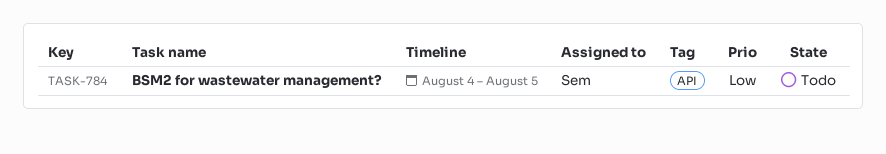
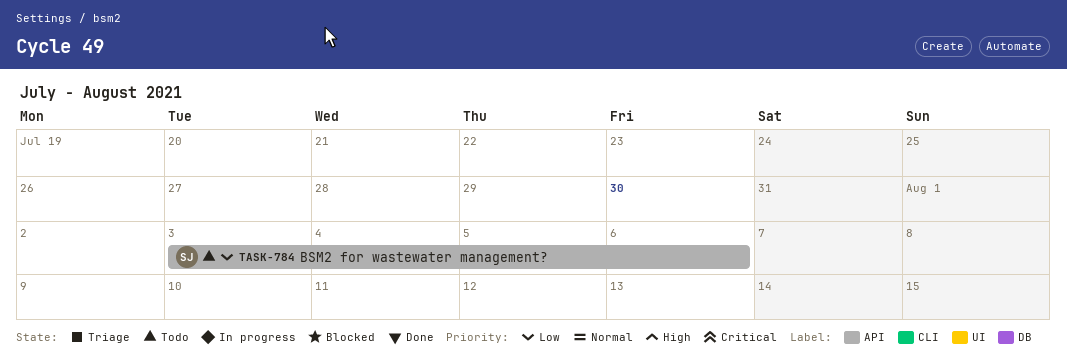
TASK-784, start: Aug 4 -> Aug 3
TASK-784, due: Aug 5 -> Aug 6

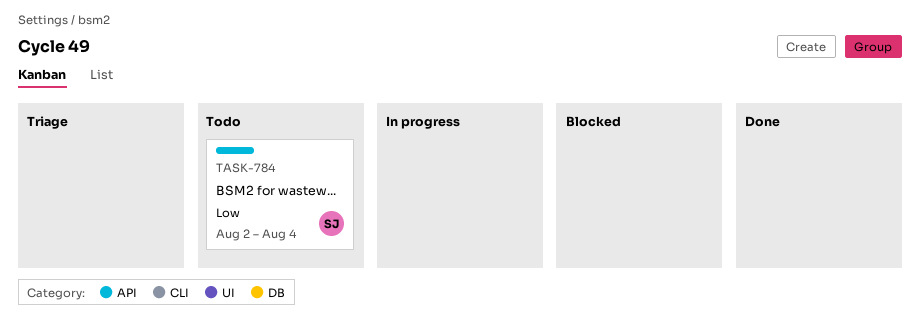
TASK-784, start: Aug 3 -> Aug 2
TASK-784, due: Aug 6 -> Aug 4

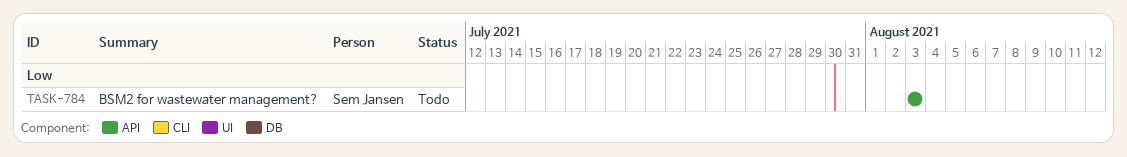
TASK-784, start: Aug 2 -> Aug 3
TASK-784, due: Aug 4 -> Aug 3

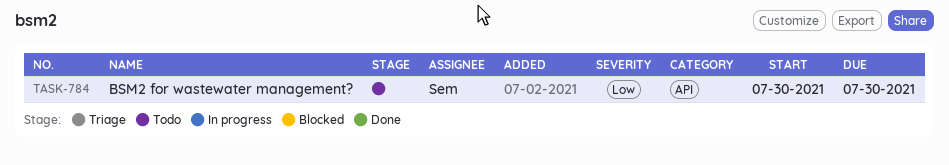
TASK-784, start: Aug 3 -> Jul 30
TASK-784, due: Aug 3 -> Jul 30

